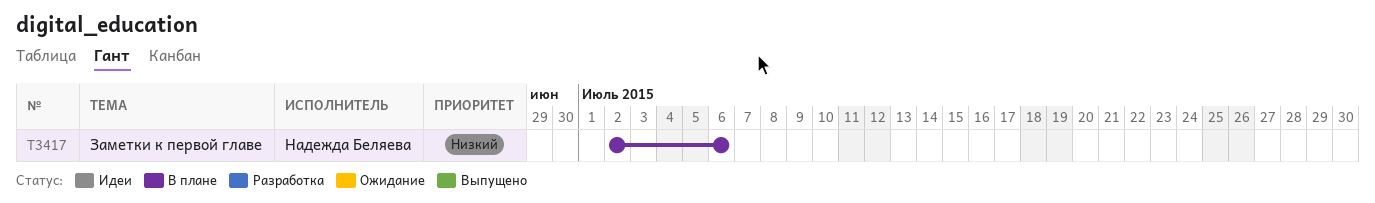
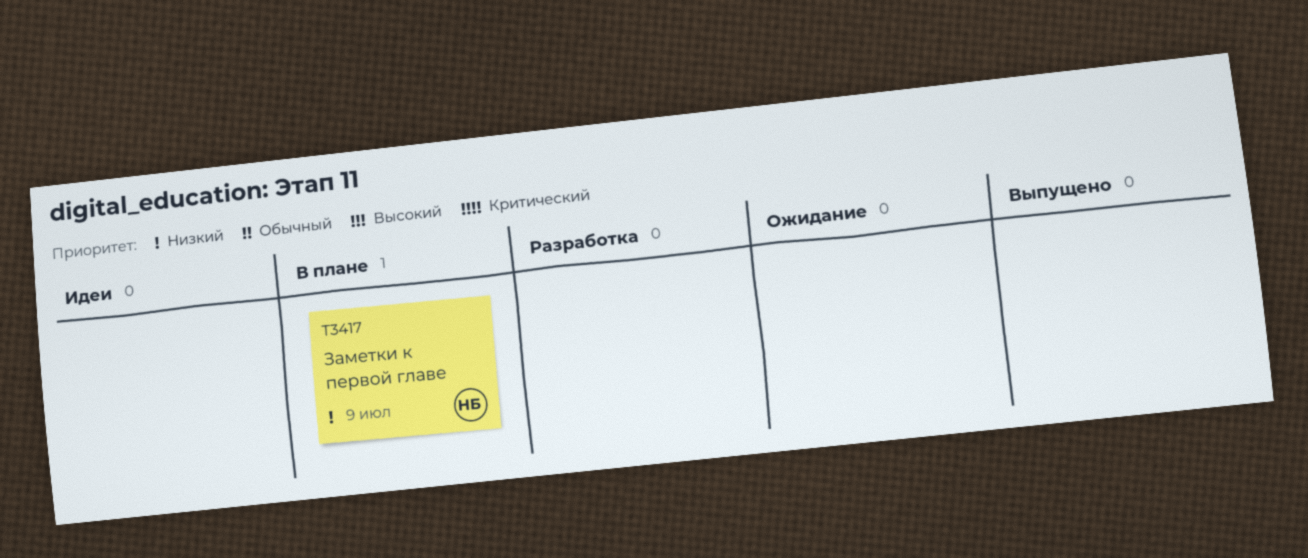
T3417, due: Jul 6 -> Jul 9

